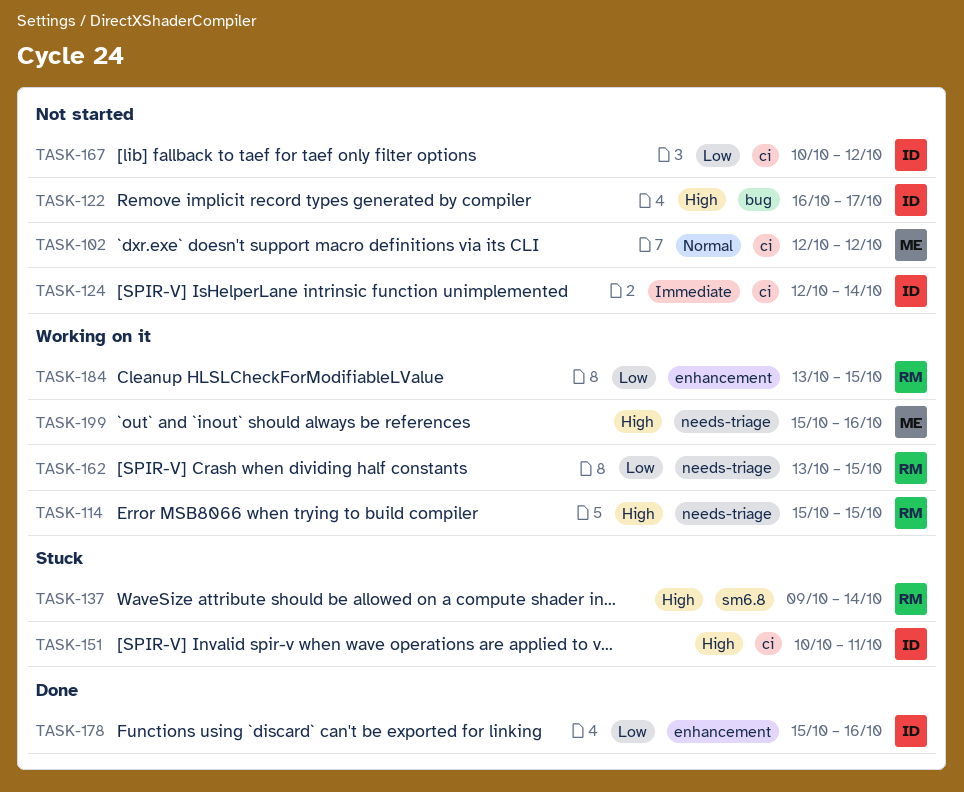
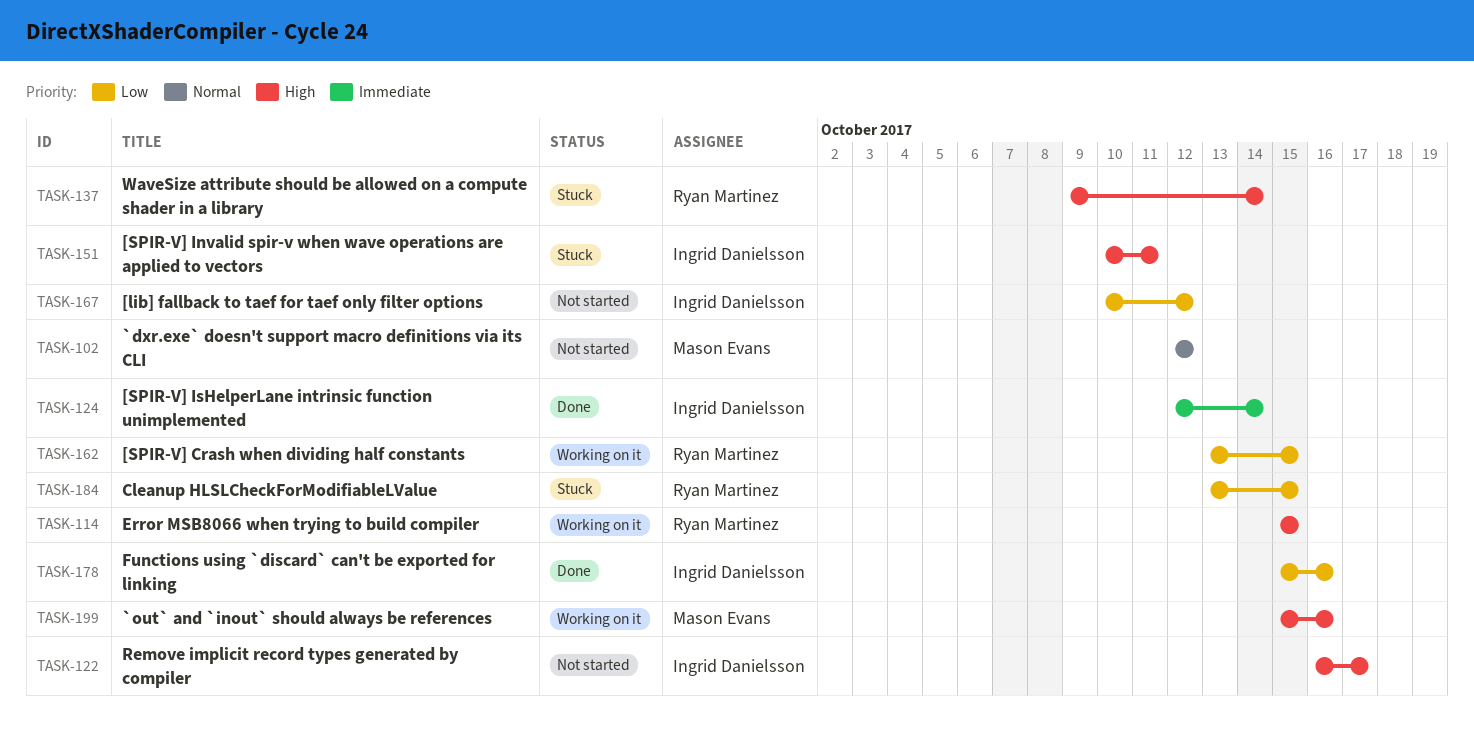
TASK-124, status: Not started -> Done
TASK-184, status: Working on it -> Stuck

